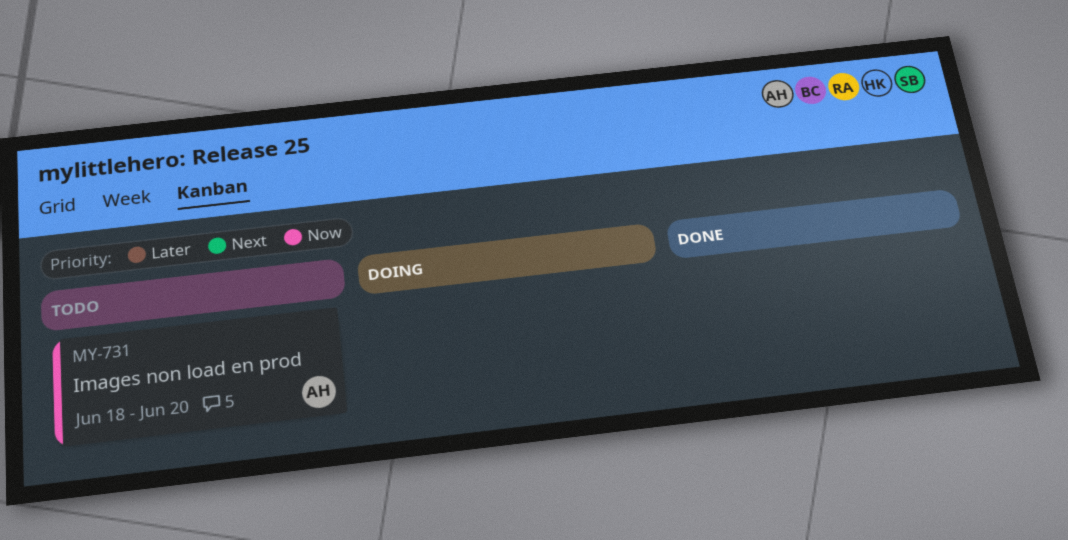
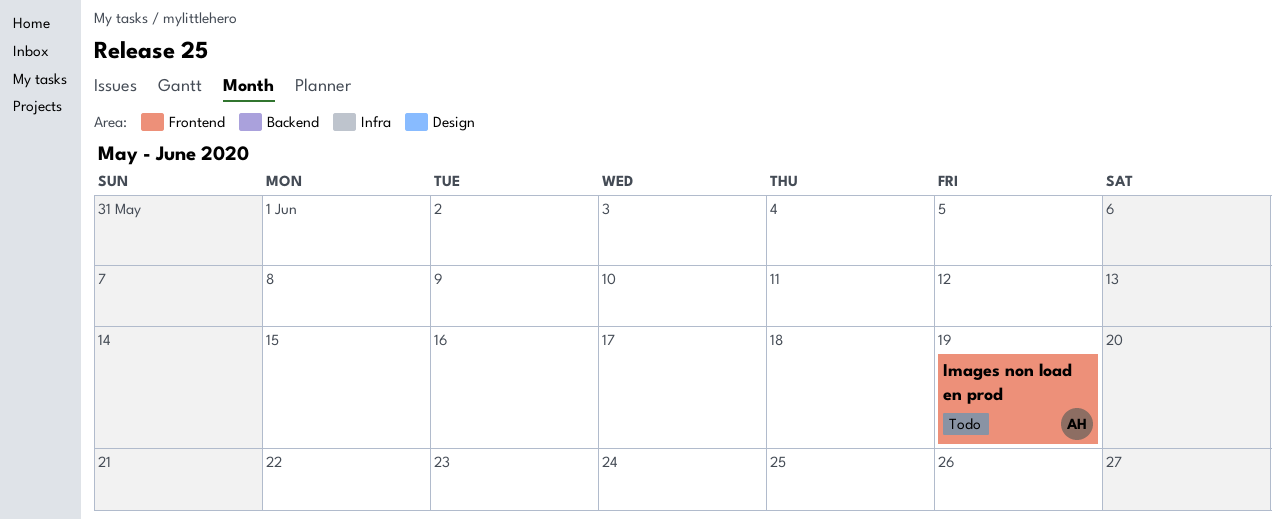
Images non load en prod, due: Jun 20 -> Jun 19

